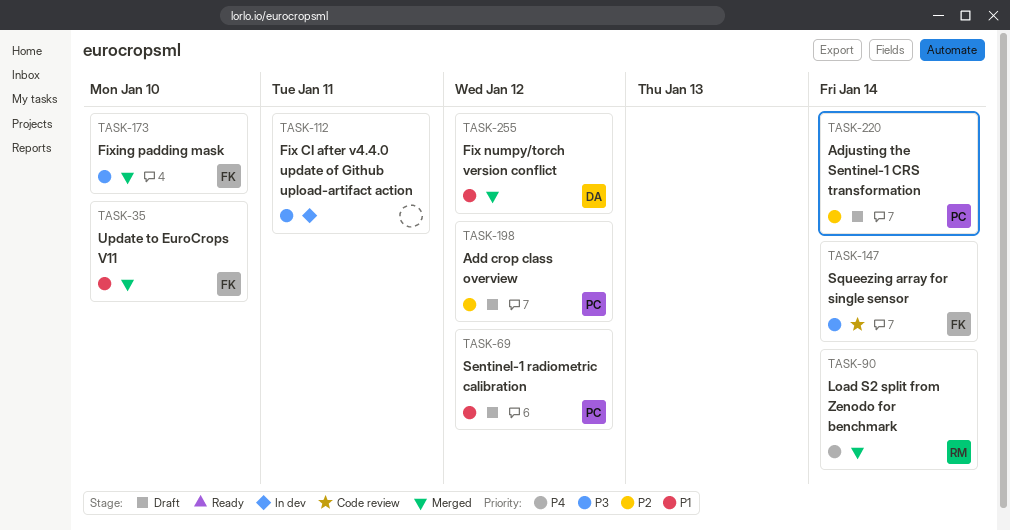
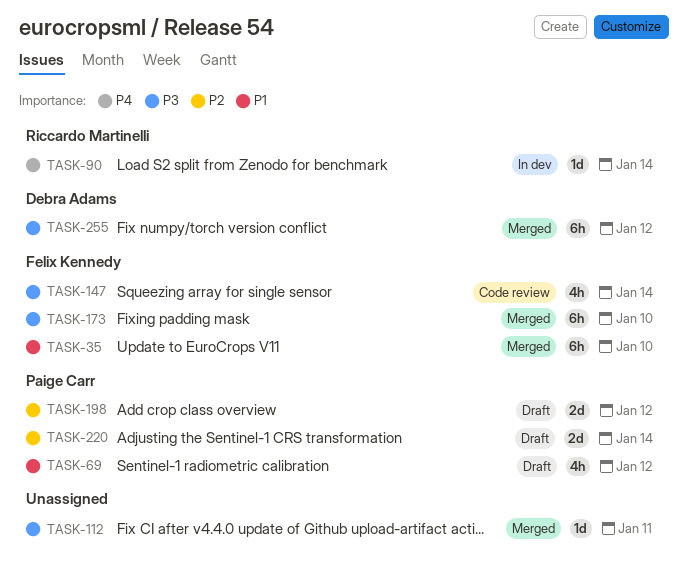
TASK-90, status: Merged -> In dev
TASK-112, status: In dev -> Merged
TASK-255, priority: P1 -> P3

